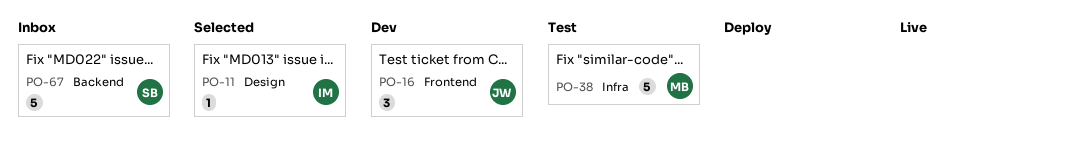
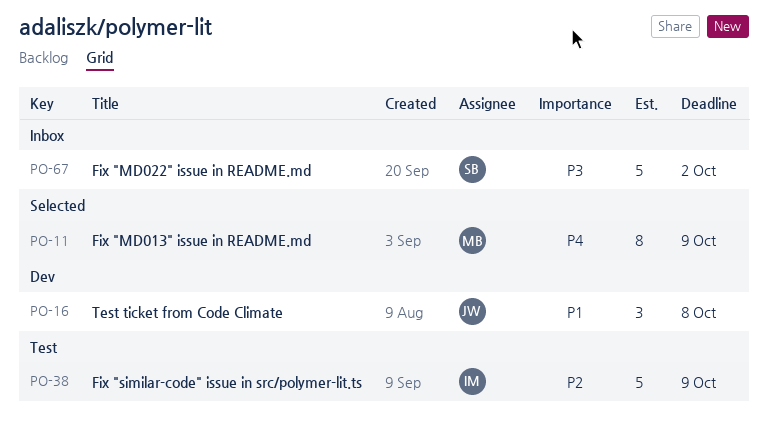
PO-11, owner: IM -> MB
PO-11, estimate: 1 -> 8
PO-38, owner: MB -> IM

